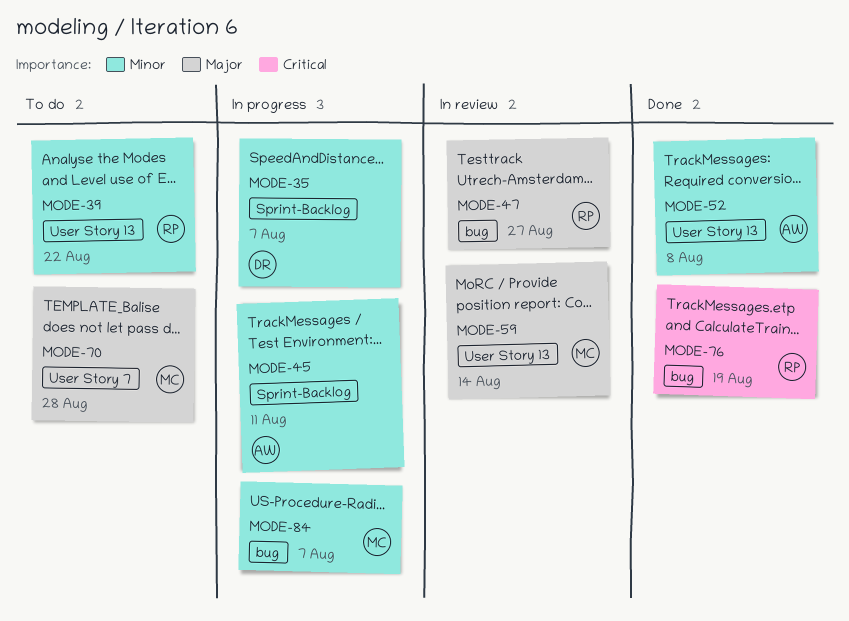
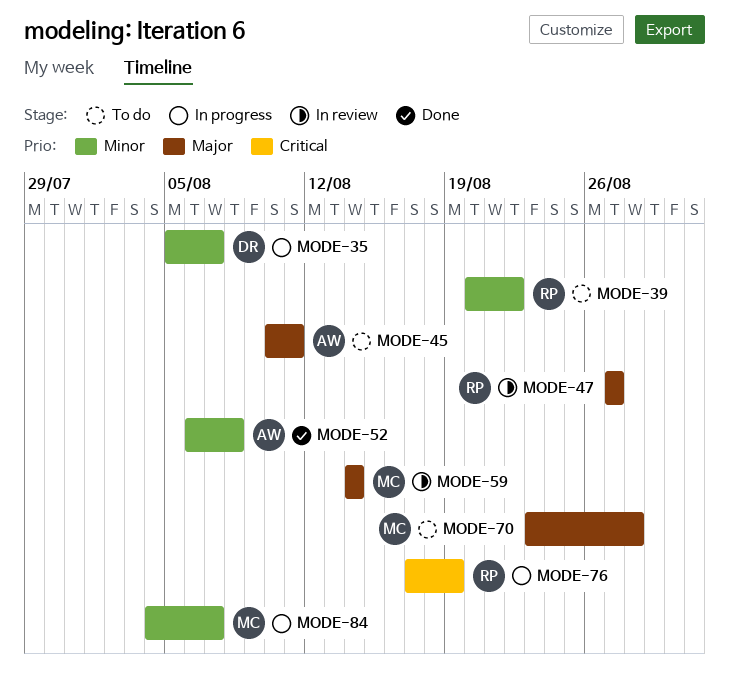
MODE-45, status: In progress -> To do
MODE-45, priority: Minor -> Major
MODE-76, status: Done -> In progress

